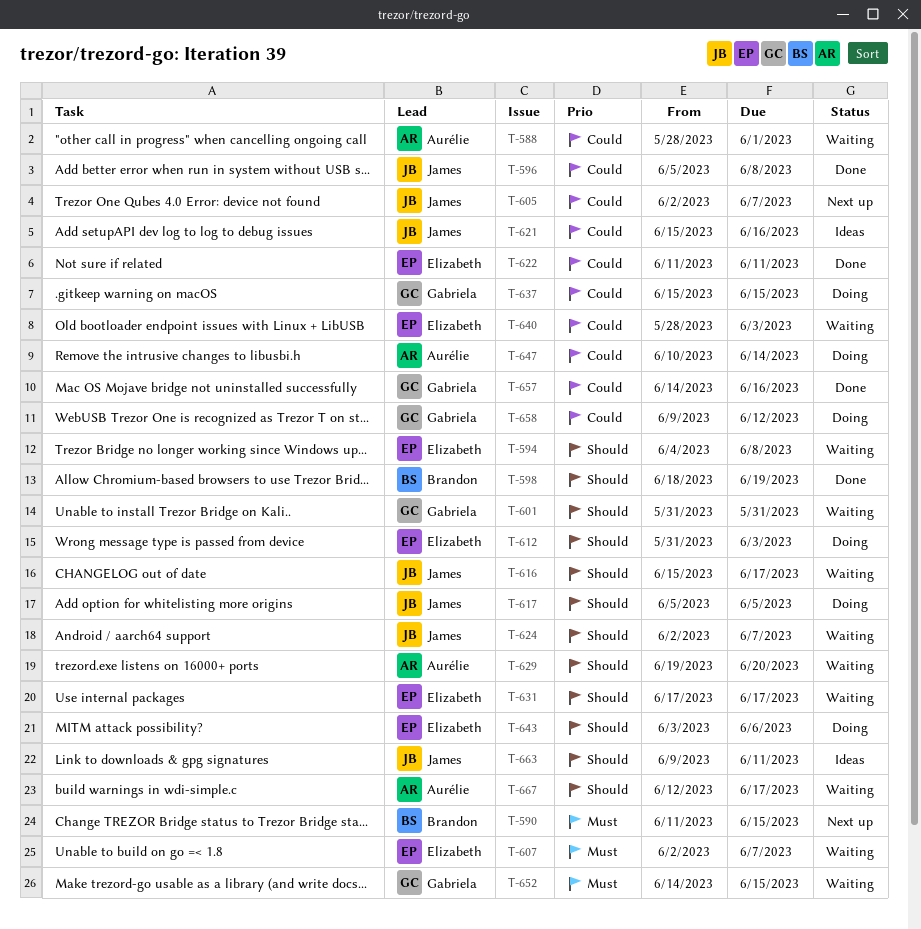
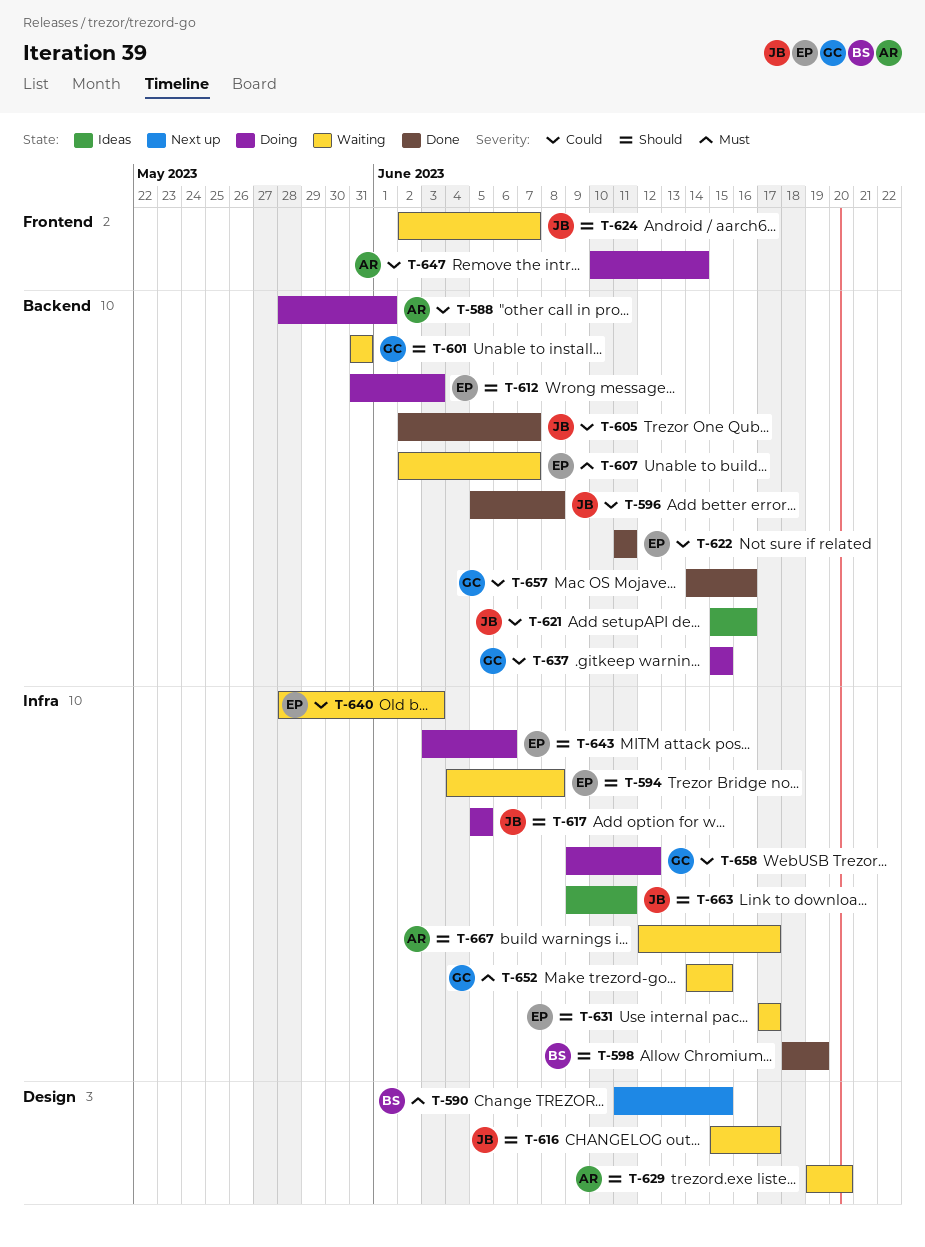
T-588, status: Waiting -> Doing
T-605, status: Next up -> Done

